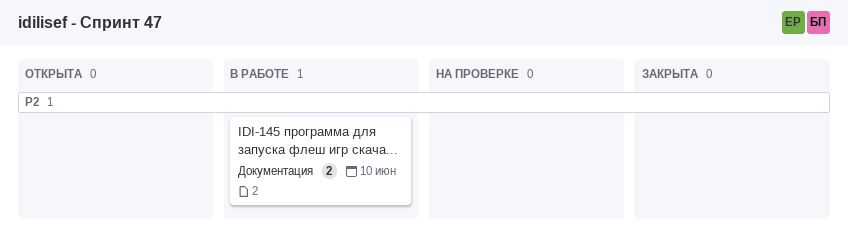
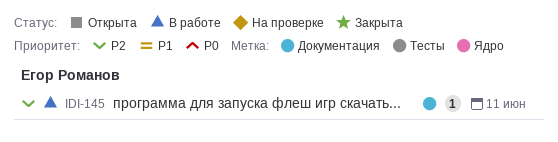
IDI-145, estimate: 2 -> 1
IDI-145, due: Jun 10 -> Jun 11

